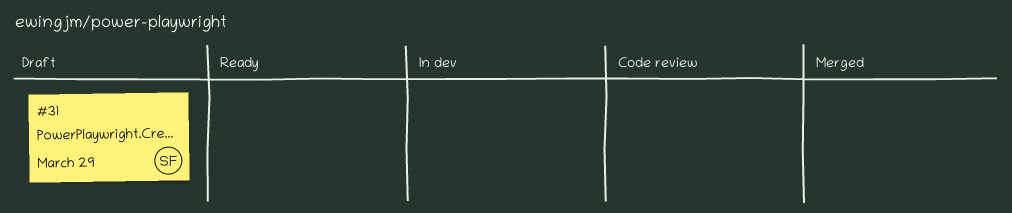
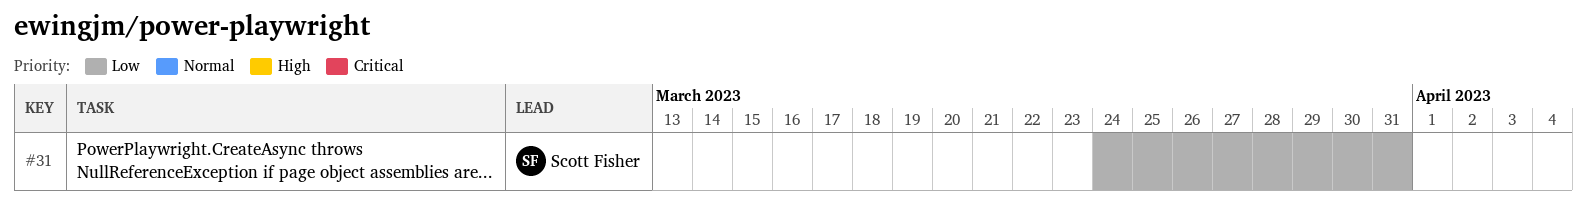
#31, due: Mar 29 -> Mar 31

